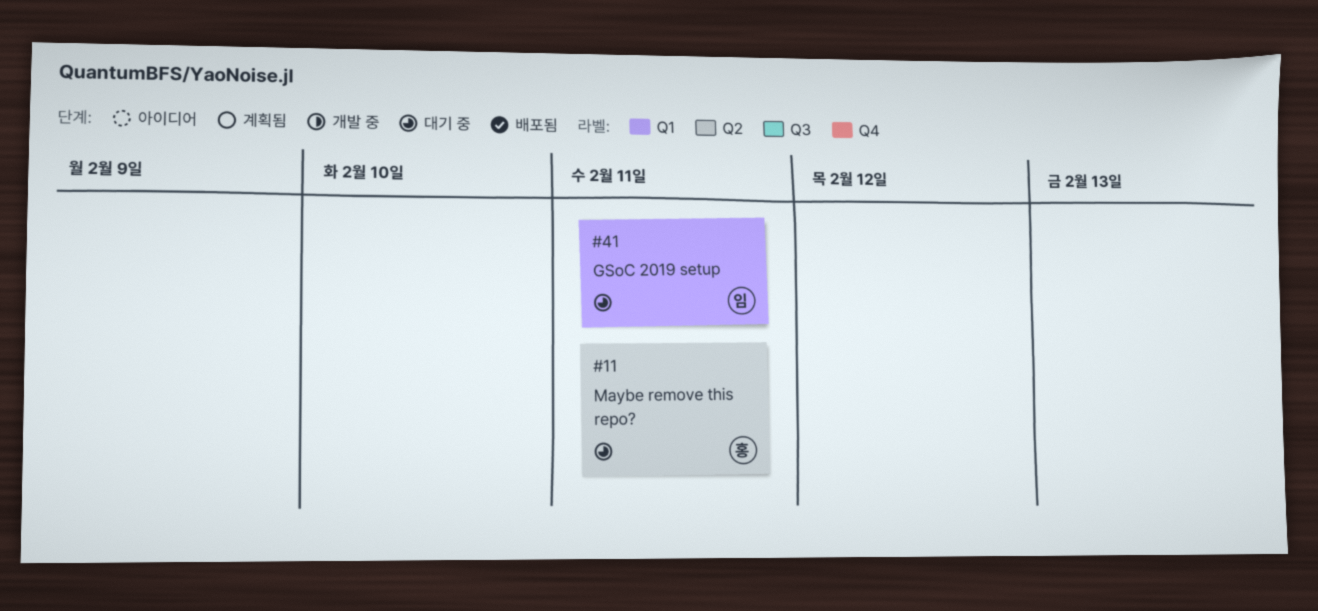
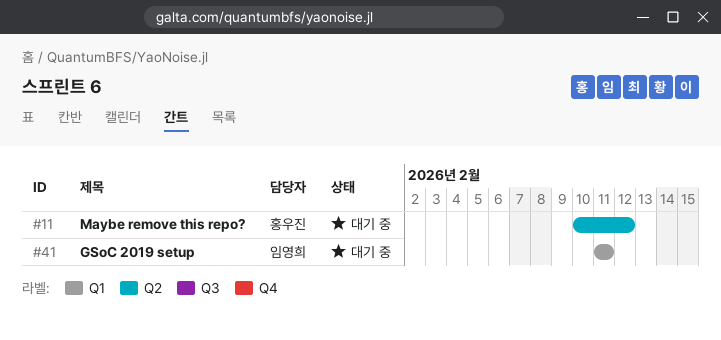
#11, due: Feb 11 -> Feb 12

